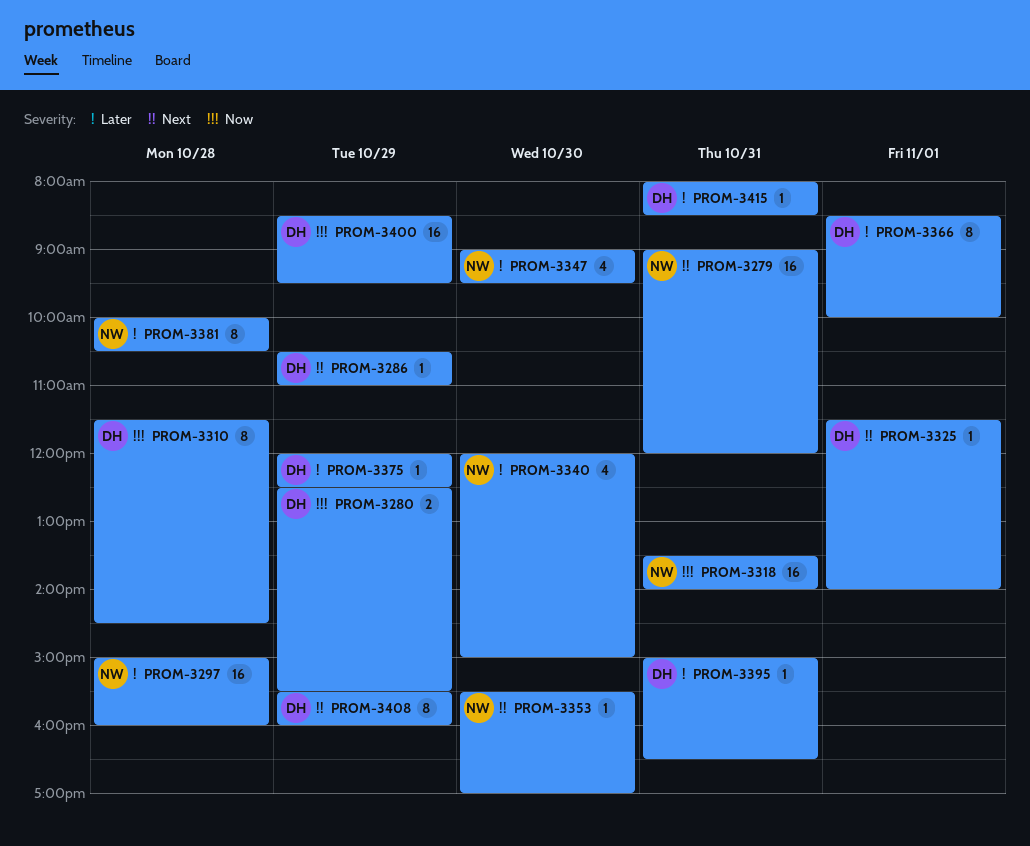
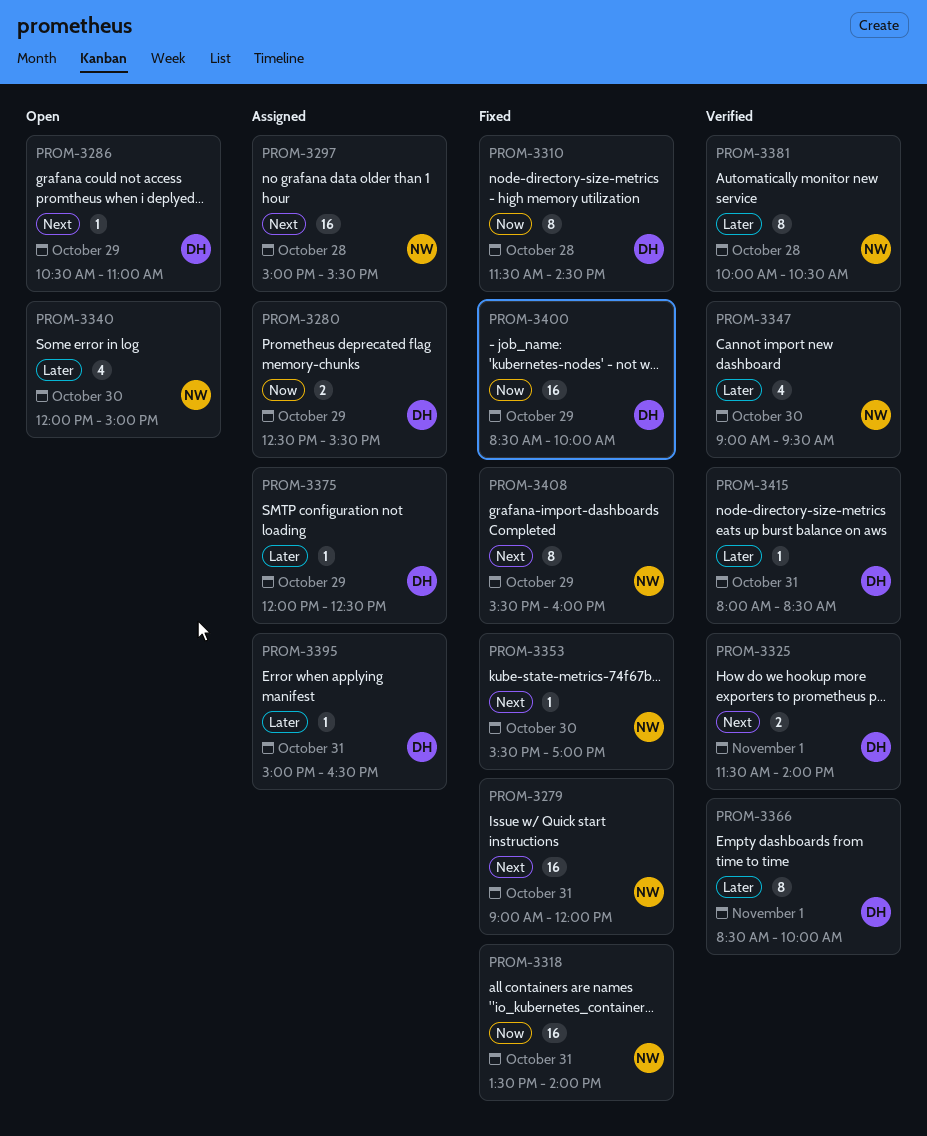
PROM-3297, priority: Later -> Next
PROM-3297, ends: 16:00 -> 15:30
PROM-3325, estimate: 1 -> 2
PROM-3400, ends: 09:30 -> 10:00
PROM-3408, owner: DH -> NW

